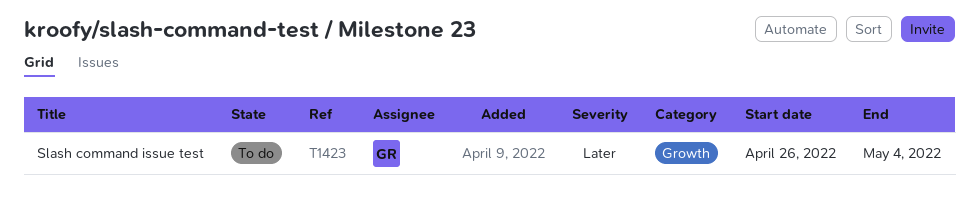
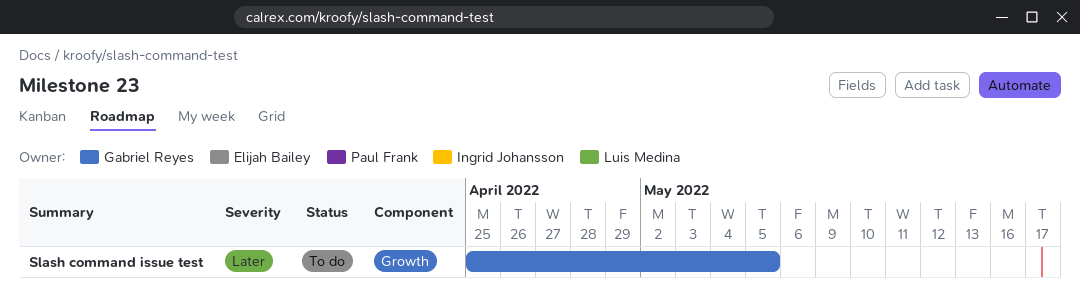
Slash command issue test, start: Apr 26 -> Apr 25
Slash command issue test, due: May 4 -> May 5

